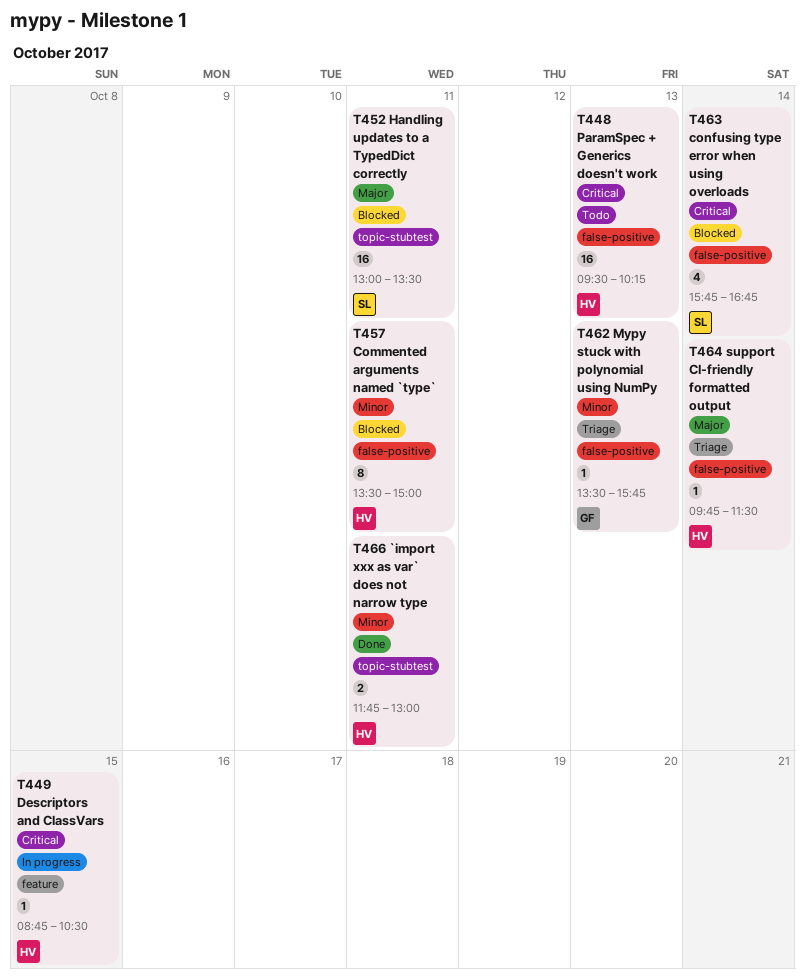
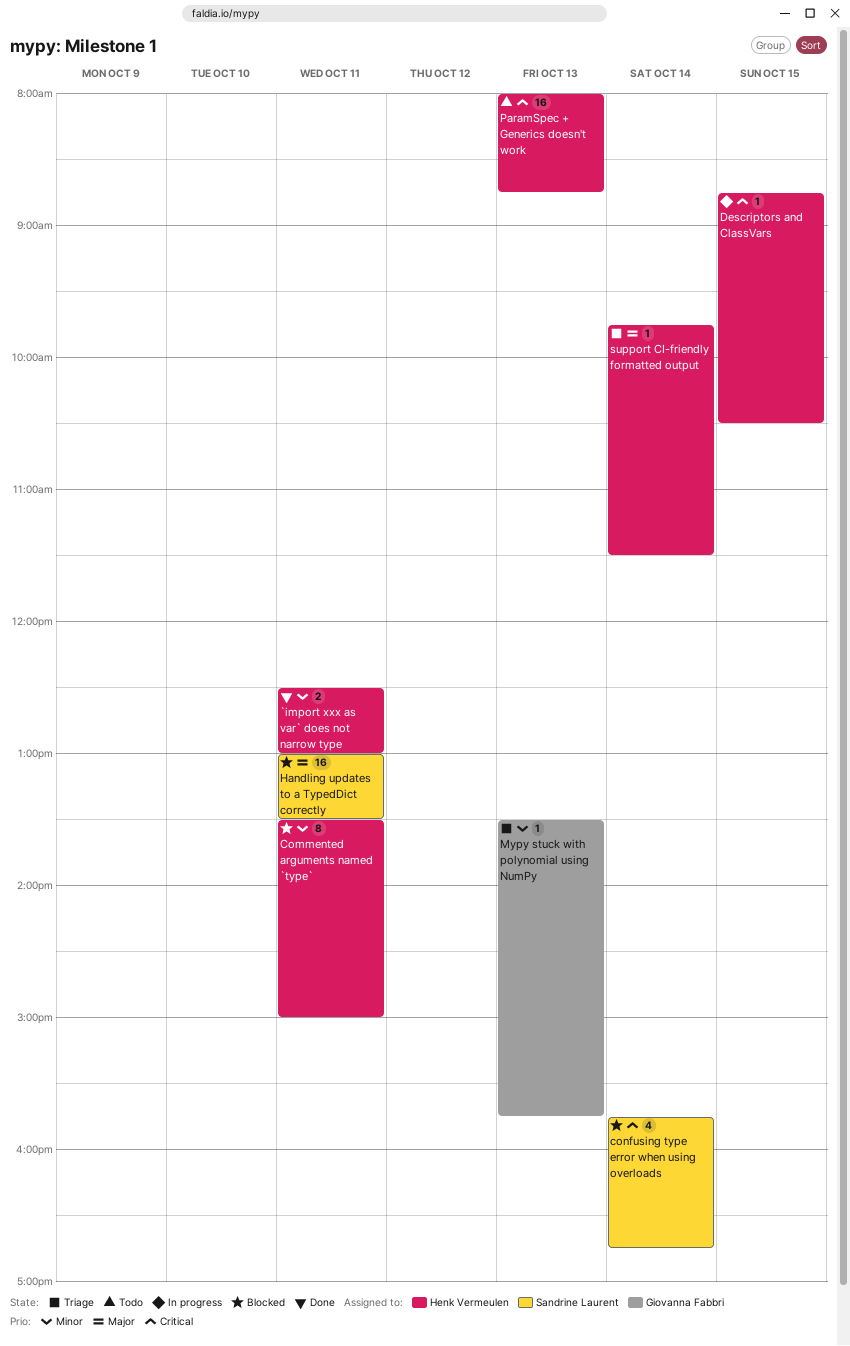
`import xxx as var` does not narrow type, begins: 11:45 -> 12:30
ParamSpec + Generics doesn't work, begins: 09:30 -> 08:00
ParamSpec + Generics doesn't work, ends: 10:15 -> 08:45

